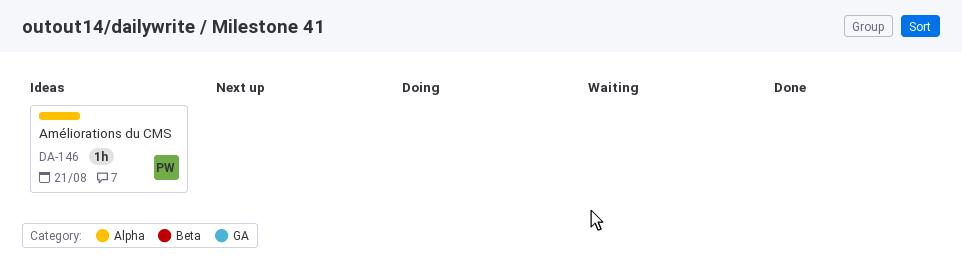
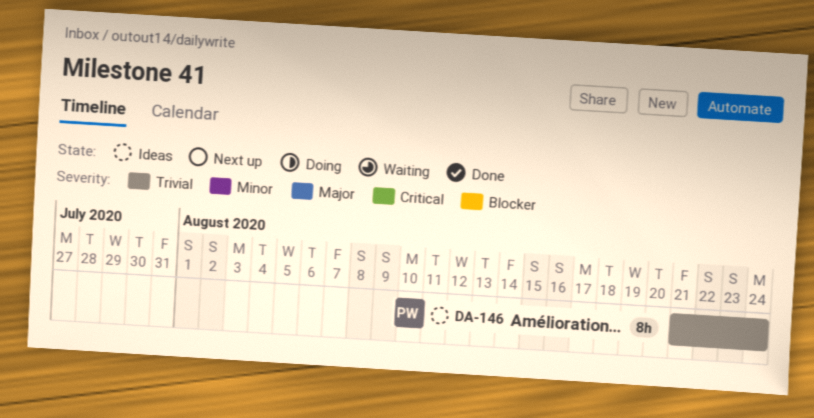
DA-146, estimate: 1h -> 8h
DA-146, due: Aug 21 -> Aug 24

